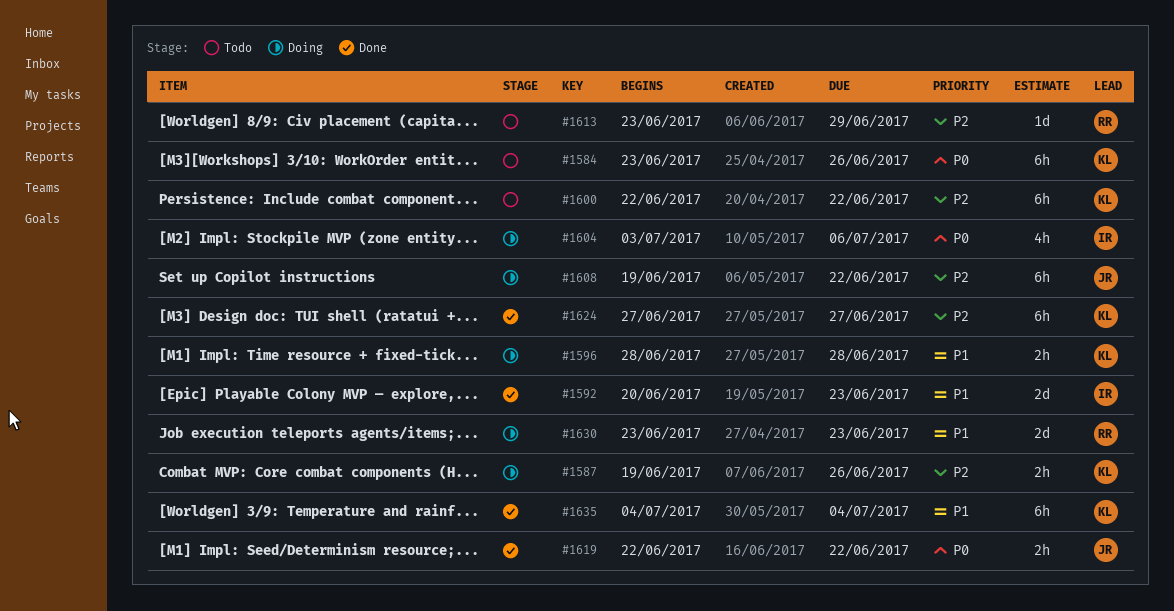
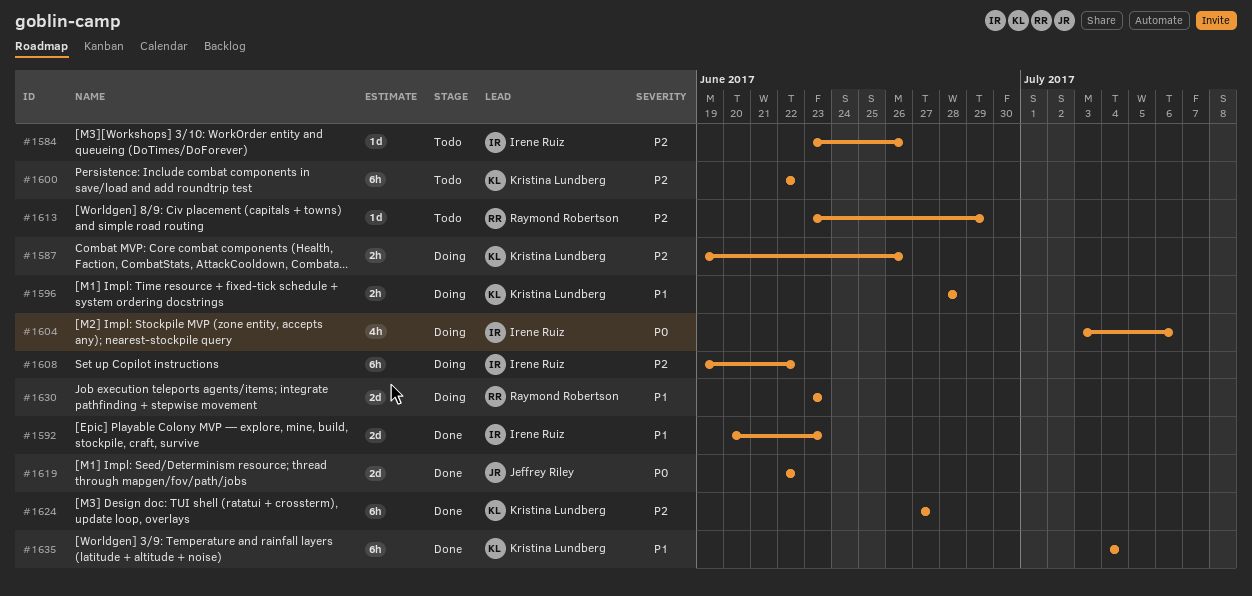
#1584, owner: Kristina Lundberg -> Irene Ruiz
#1584, priority: P0 -> P2
#1584, estimate: 6h -> 1d
#1608, owner: Jeffrey Riley -> Irene Ruiz
#1619, estimate: 2h -> 2d

